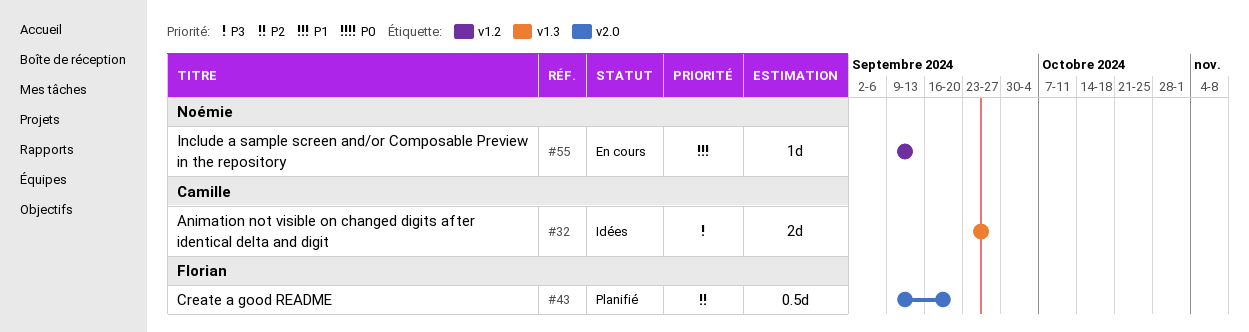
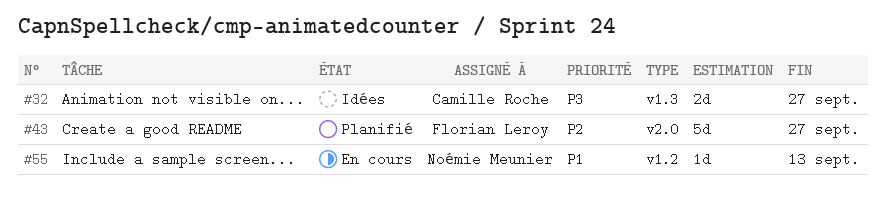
#43, estimate: 0.5d -> 5d
#43, due: Sep 20 -> Sep 27

